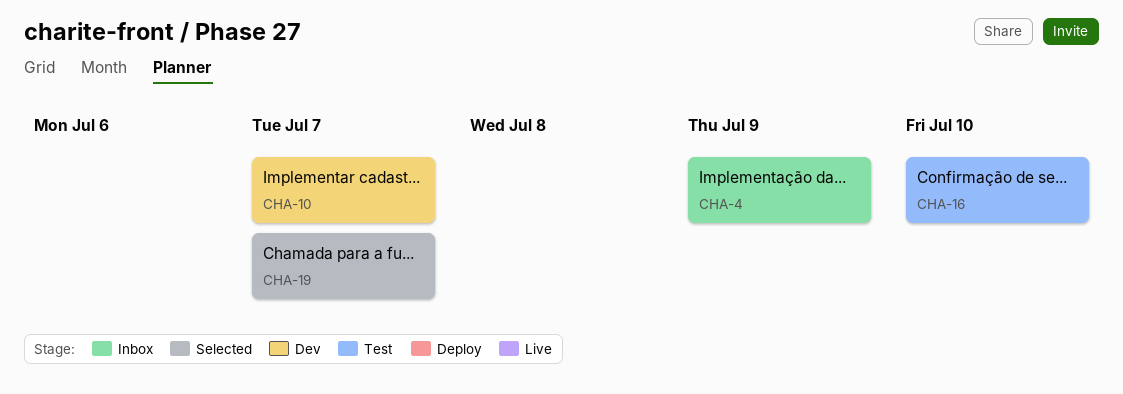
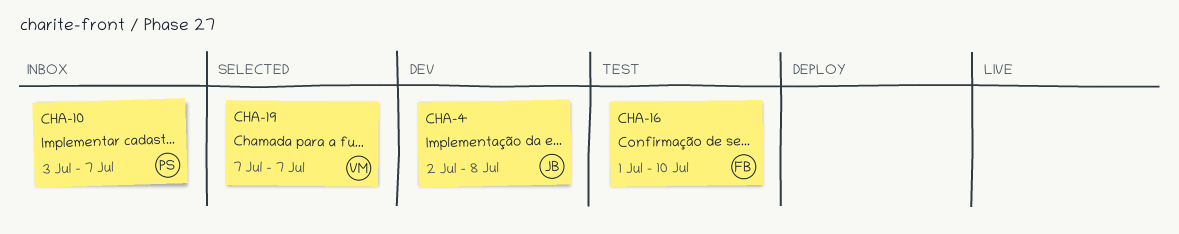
CHA-4, status: Inbox -> Dev
CHA-4, due: Jul 9 -> Jul 8
CHA-10, status: Dev -> Inbox

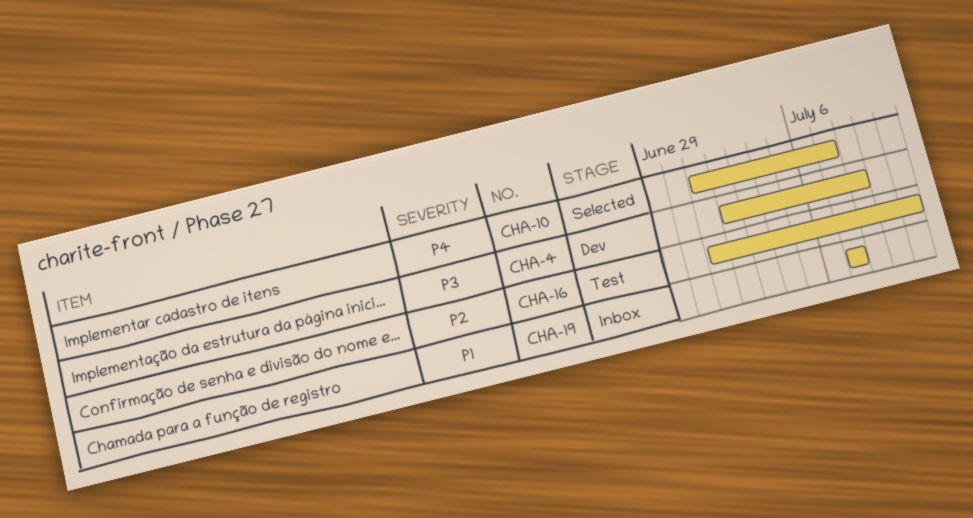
CHA-10, status: Inbox -> Selected
CHA-10, start: Jul 3 -> Jul 1
CHA-19, status: Selected -> Inbox

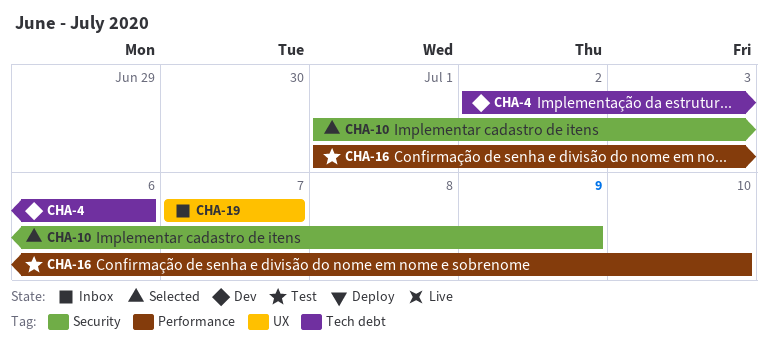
CHA-4, due: Jul 8 -> Jul 6
CHA-10, due: Jul 7 -> Jul 9

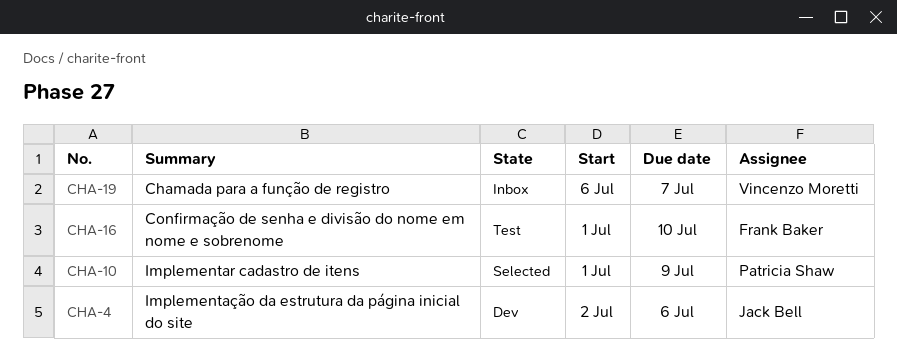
CHA-19, start: Jul 7 -> Jul 6

